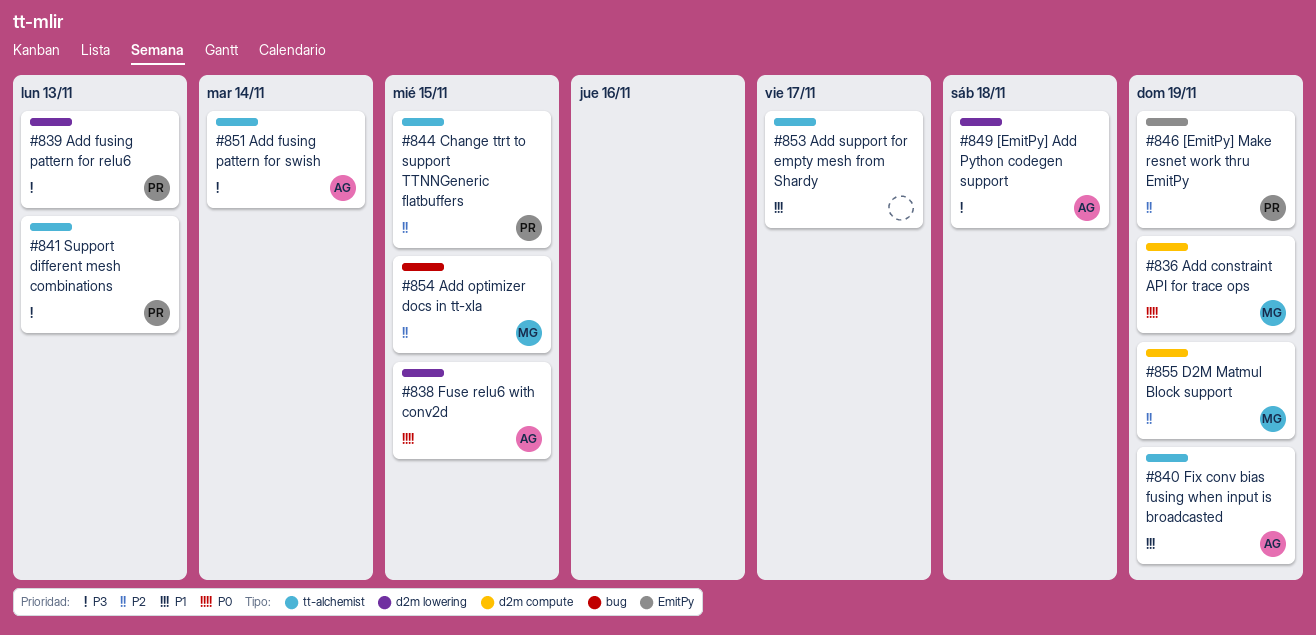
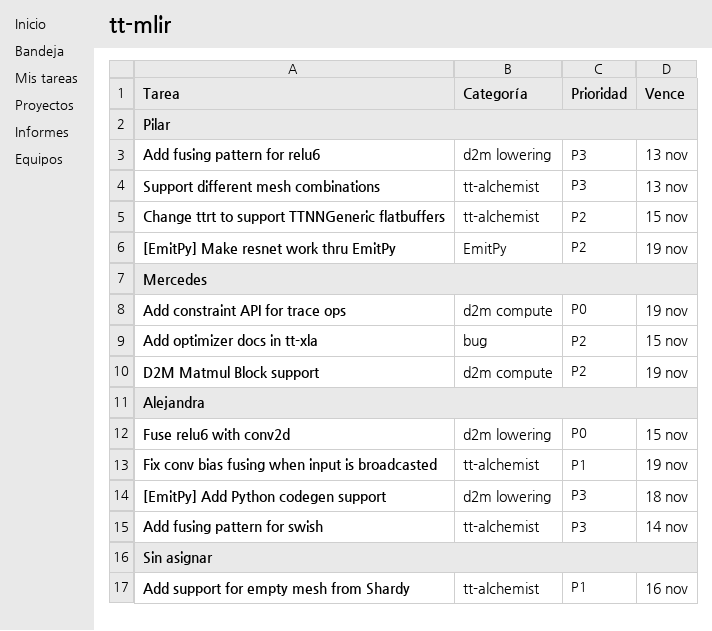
Add support for empty mesh from Shardy, due: Nov 17 -> Nov 16

